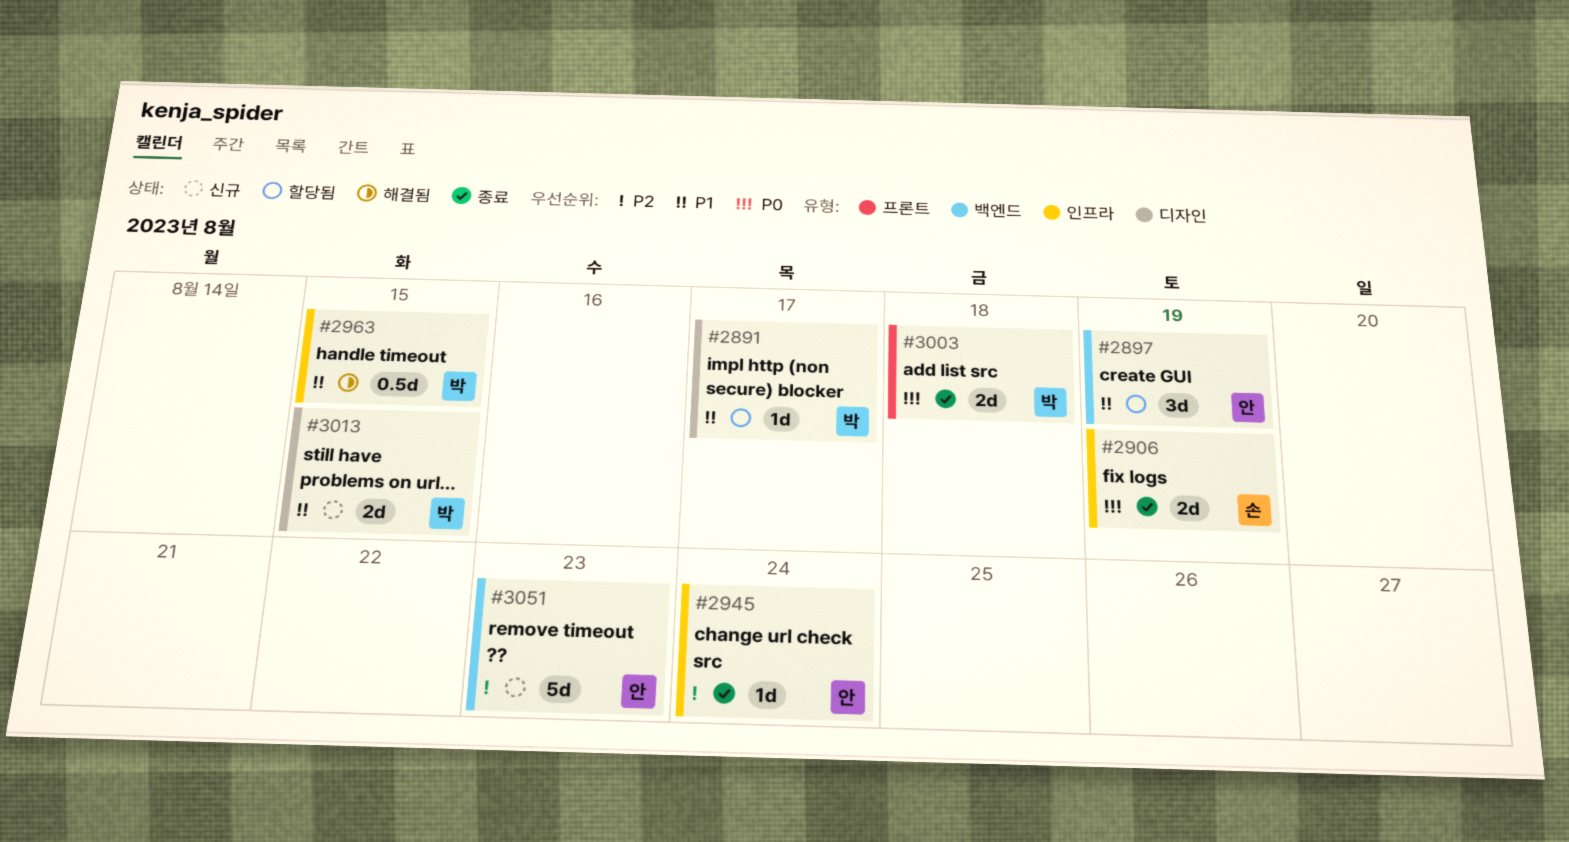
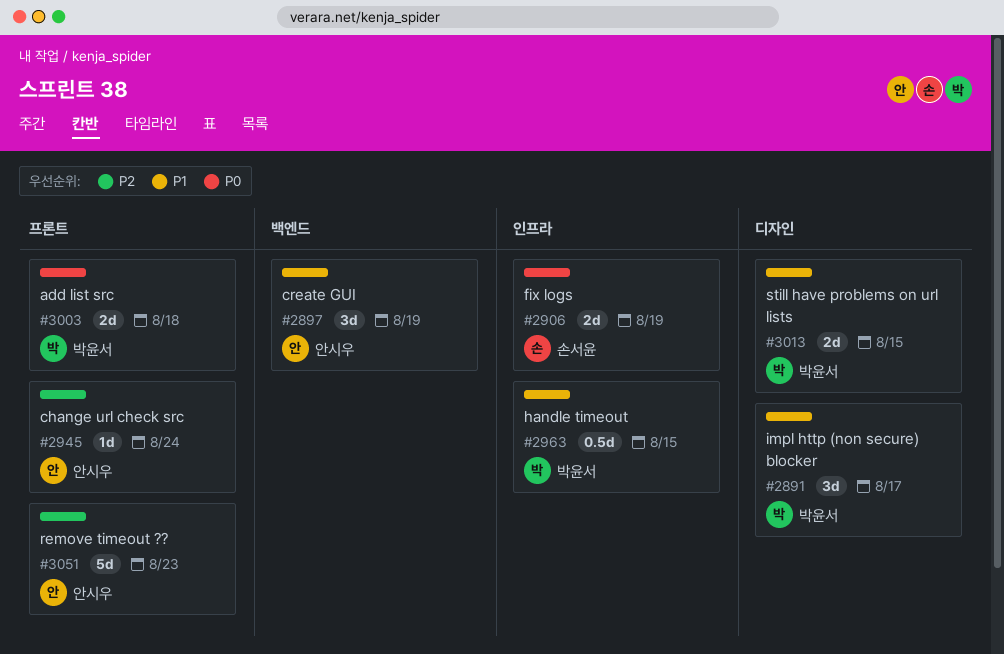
#2891, estimate: 1d -> 3d
#2945, label: 인프라 -> 프론트
#3051, label: 백엔드 -> 프론트

